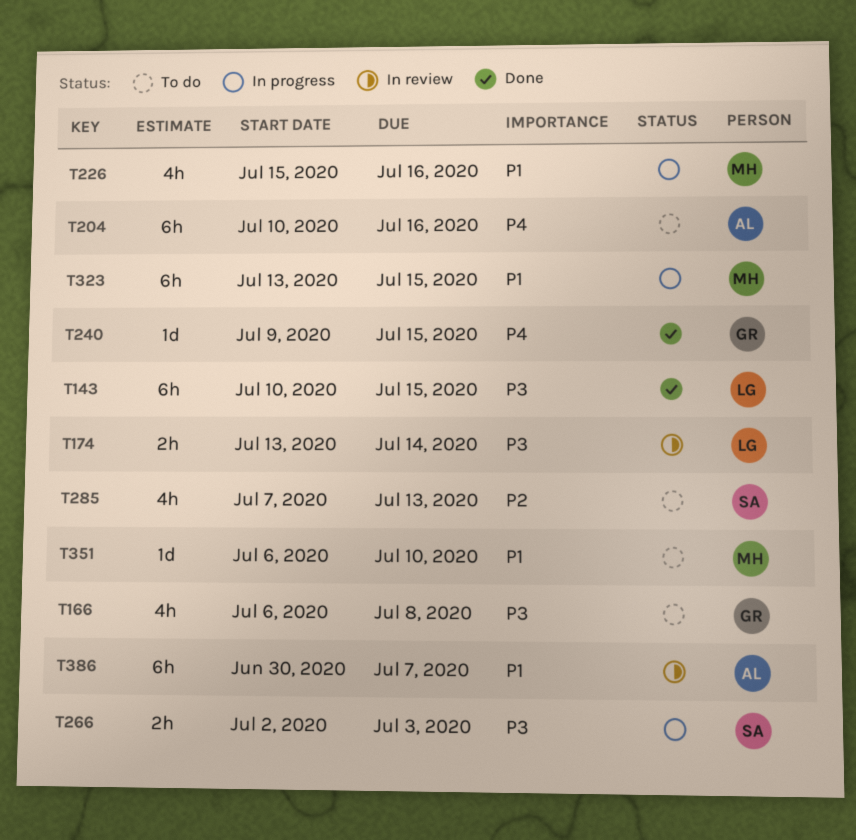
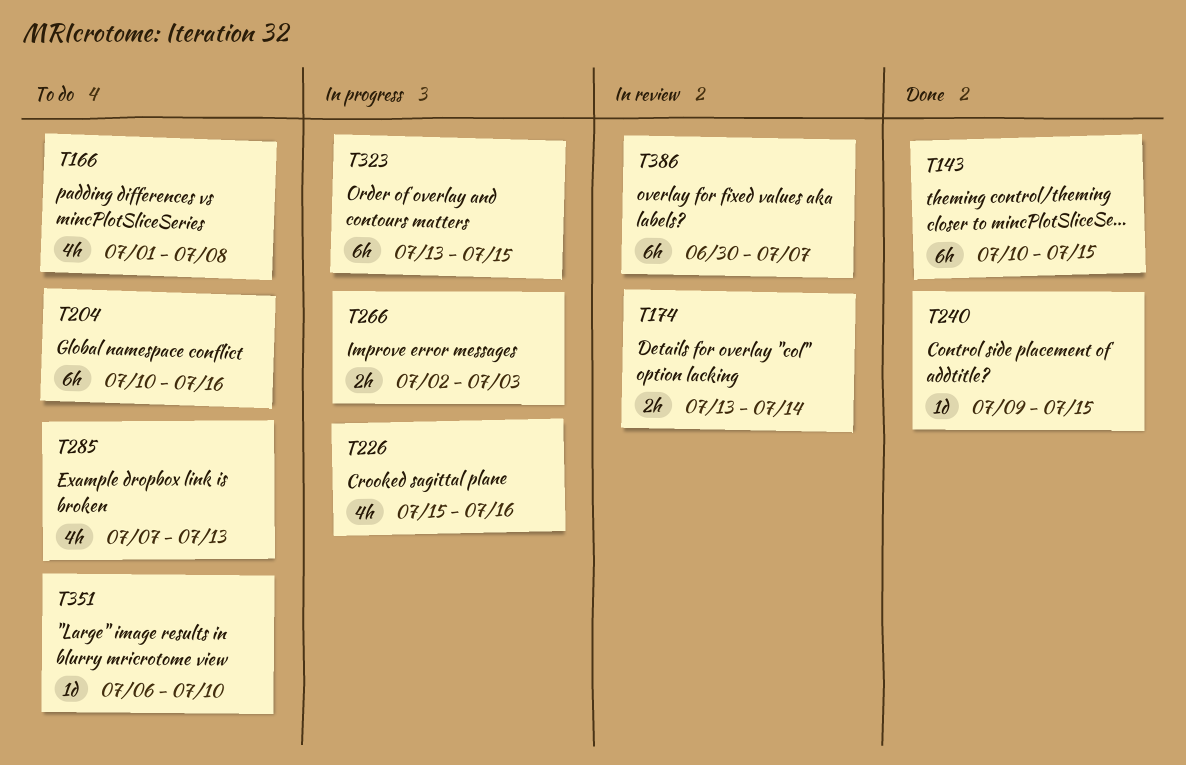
T166, start: Jul 6 -> Jul 1

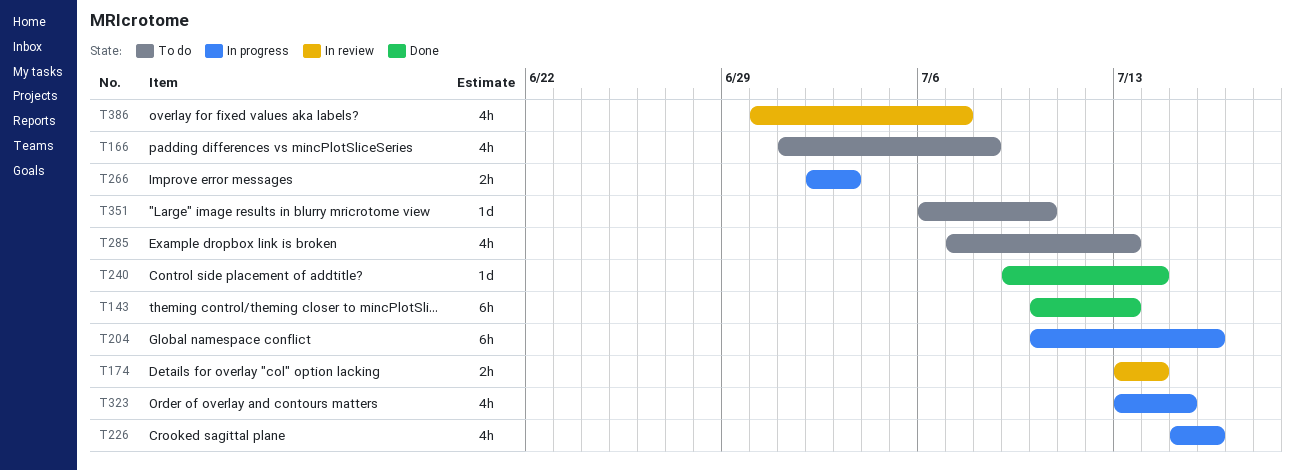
T143, due: Jul 15 -> Jul 13
T204, status: To do -> In progress
T240, due: Jul 15 -> Jul 14
T323, estimate: 6h -> 4h
T386, estimate: 6h -> 4h

